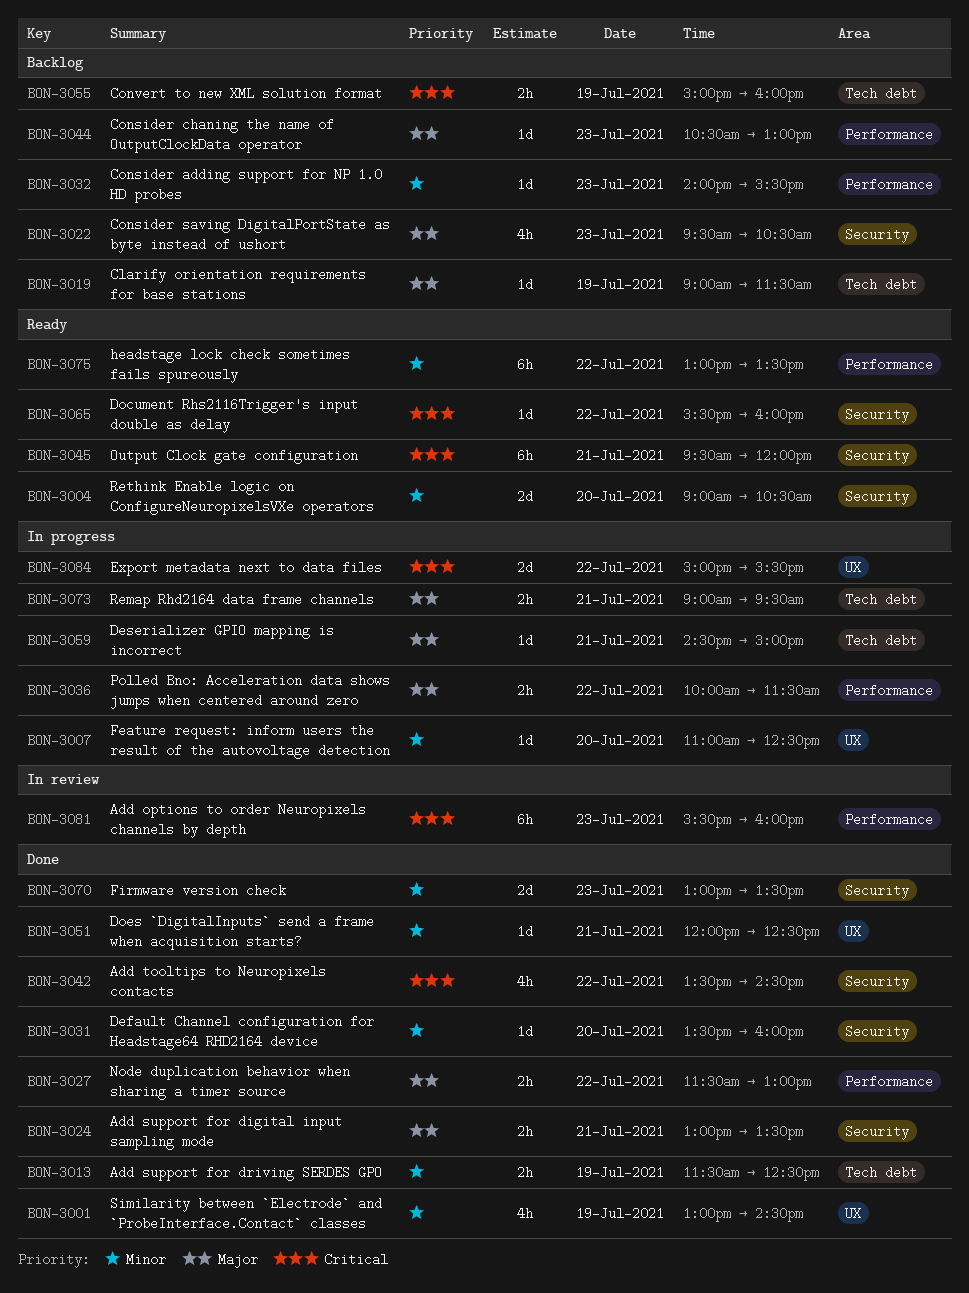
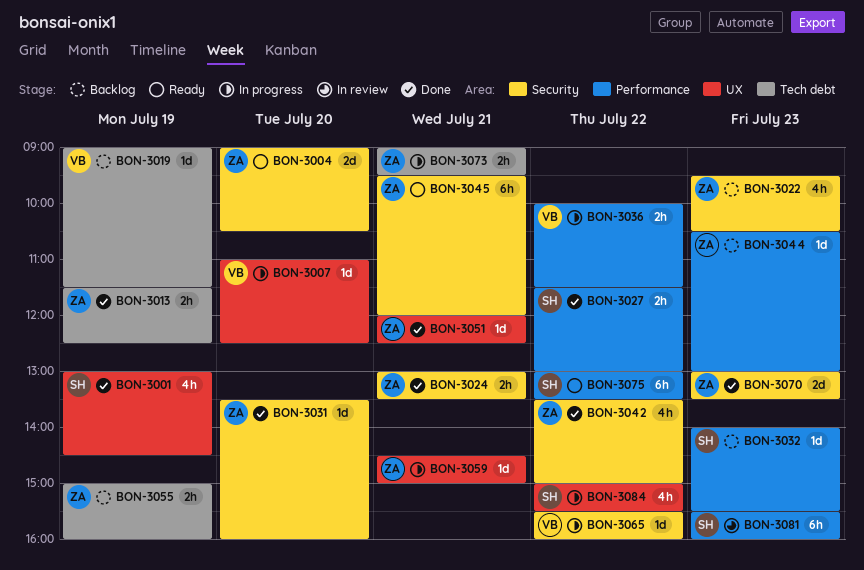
BON-3042, ends: 14:30 -> 15:00
BON-3059, label: Tech debt -> UX
BON-3065, status: Ready -> In progress
BON-3084, estimate: 2d -> 4h

